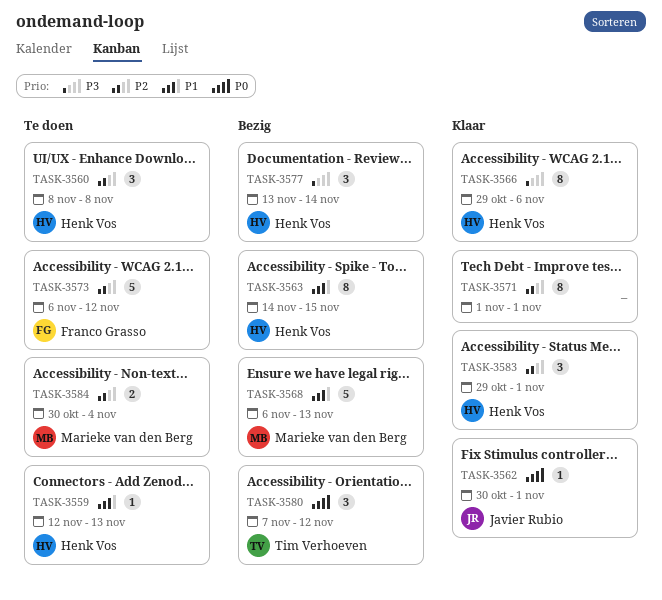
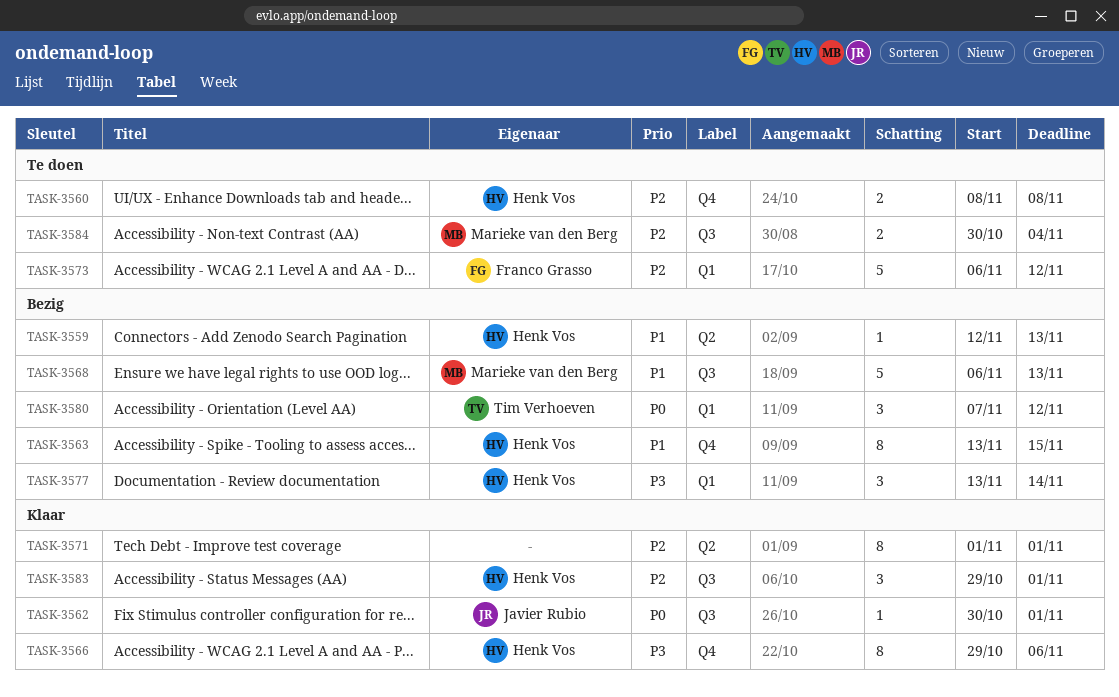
TASK-3559, status: Te doen -> Bezig
TASK-3560, estimate: 3 -> 2
TASK-3563, start: Nov 14 -> Nov 13

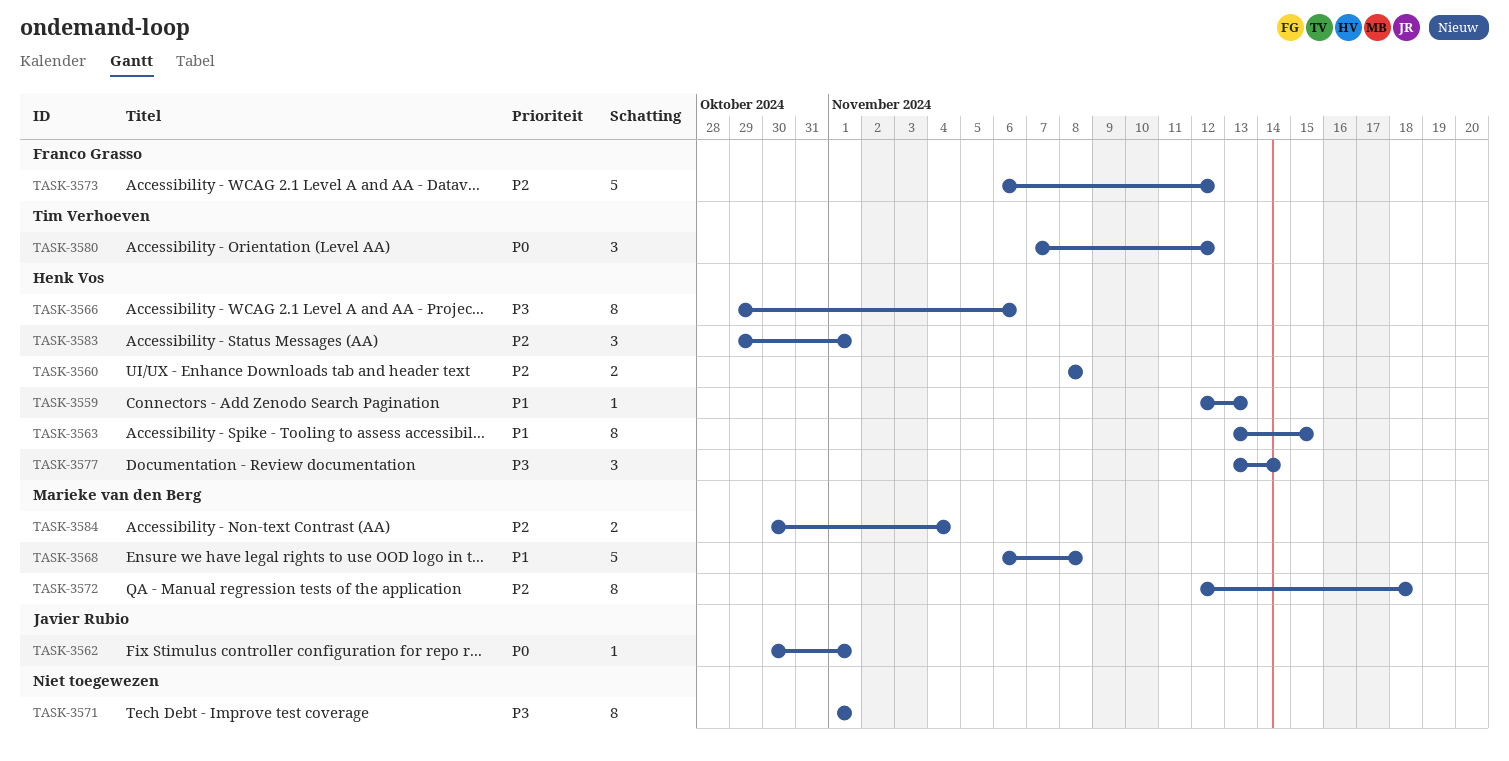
TASK-3568, due: Nov 13 -> Nov 8
TASK-3571, priority: P2 -> P3
TASK-3572: none -> present

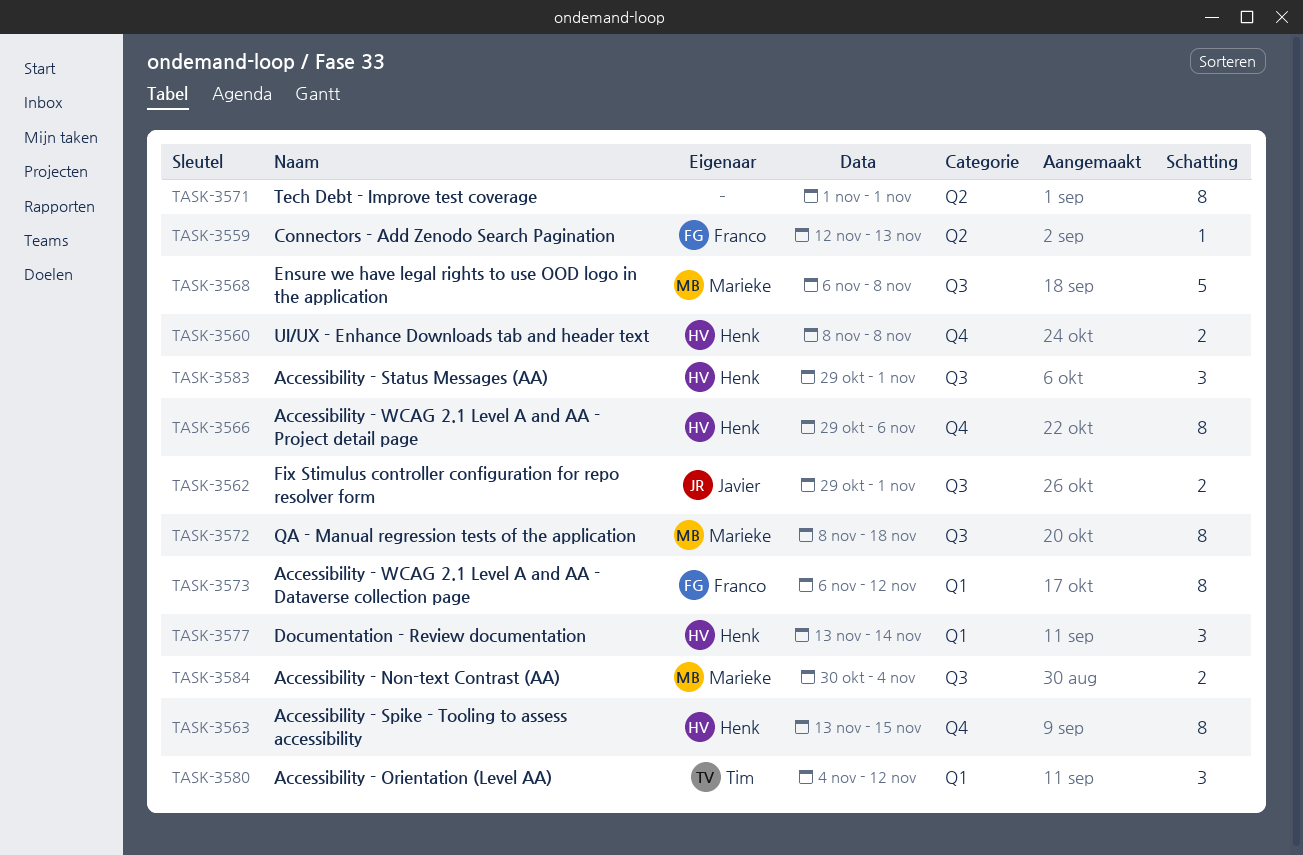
TASK-3559, owner: Henk Vos -> Franco Grasso
TASK-3562, estimate: 1 -> 2
TASK-3562, start: Oct 30 -> Oct 29
TASK-3572, start: Nov 12 -> Nov 8
TASK-3573, estimate: 5 -> 8
TASK-3580, start: Nov 7 -> Nov 4

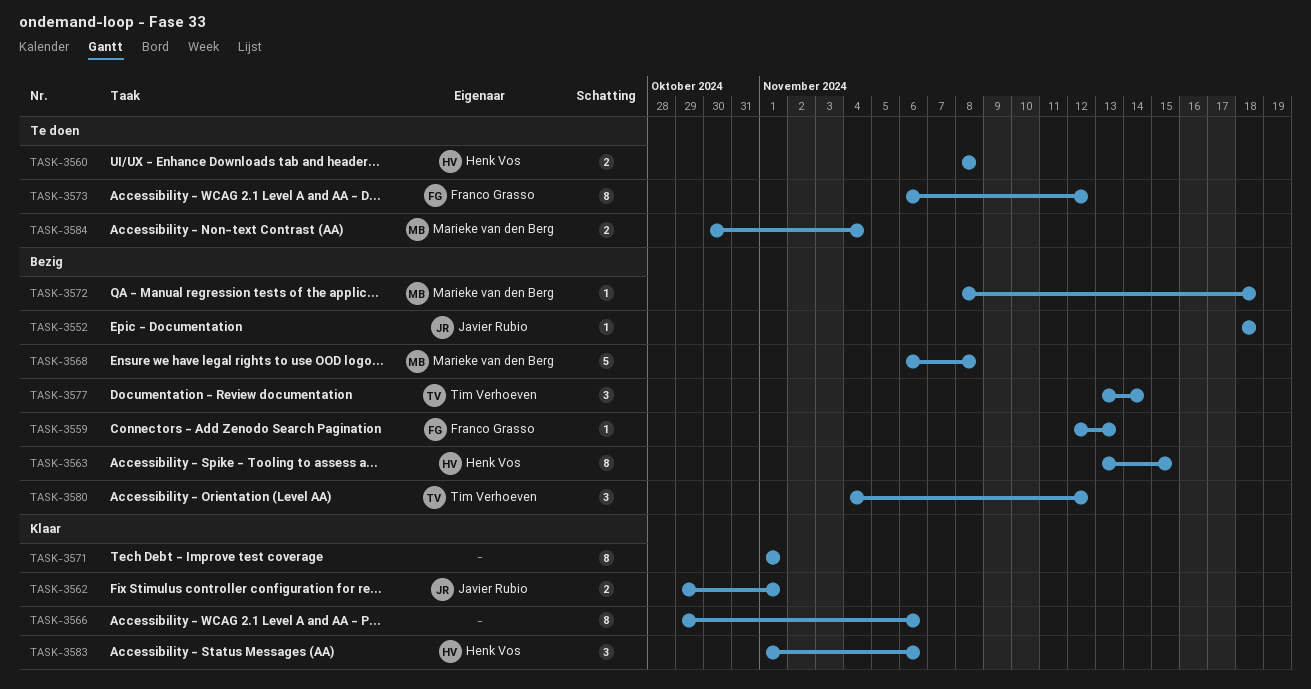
TASK-3552: none -> present
TASK-3566, owner: Henk Vos -> none
TASK-3572, estimate: 8 -> 1
TASK-3577, owner: Henk Vos -> Tim Verhoeven
TASK-3583, start: Oct 29 -> Nov 1
TASK-3583, due: Nov 1 -> Nov 6

